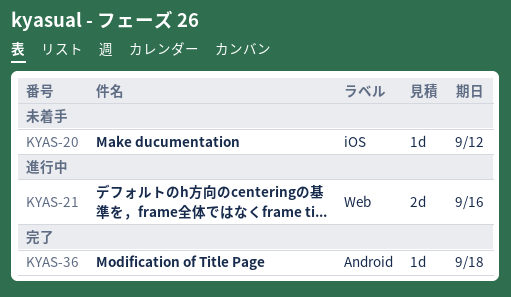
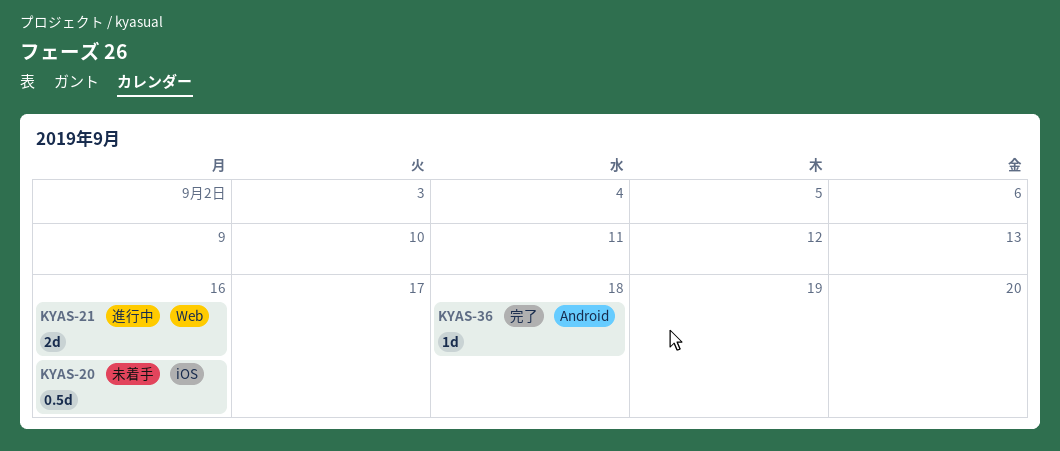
KYAS-20, estimate: 1d -> 0.5d
KYAS-20, due: Sep 12 -> Sep 16

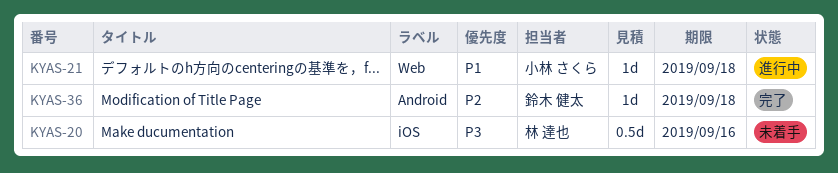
KYAS-21, estimate: 2d -> 1d
KYAS-21, due: Sep 16 -> Sep 18

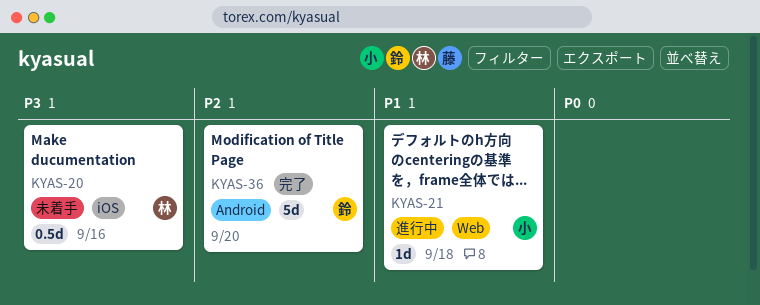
KYAS-36, estimate: 1d -> 5d
KYAS-36, due: Sep 18 -> Sep 20

